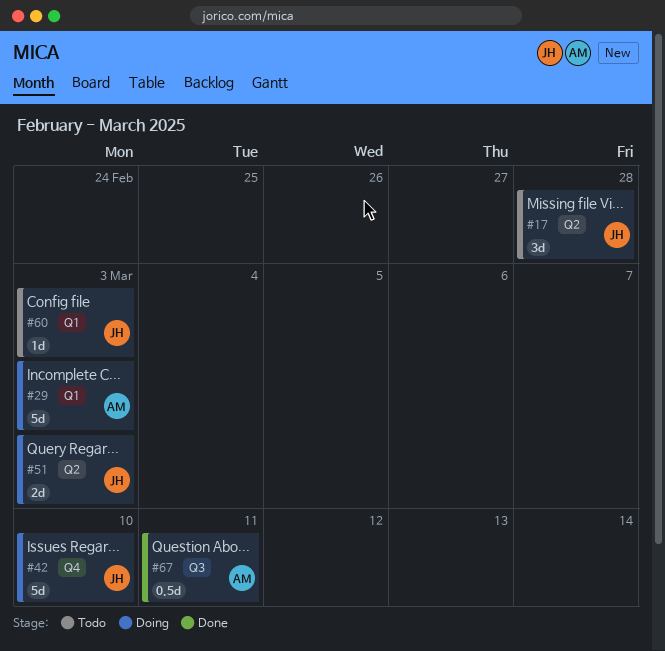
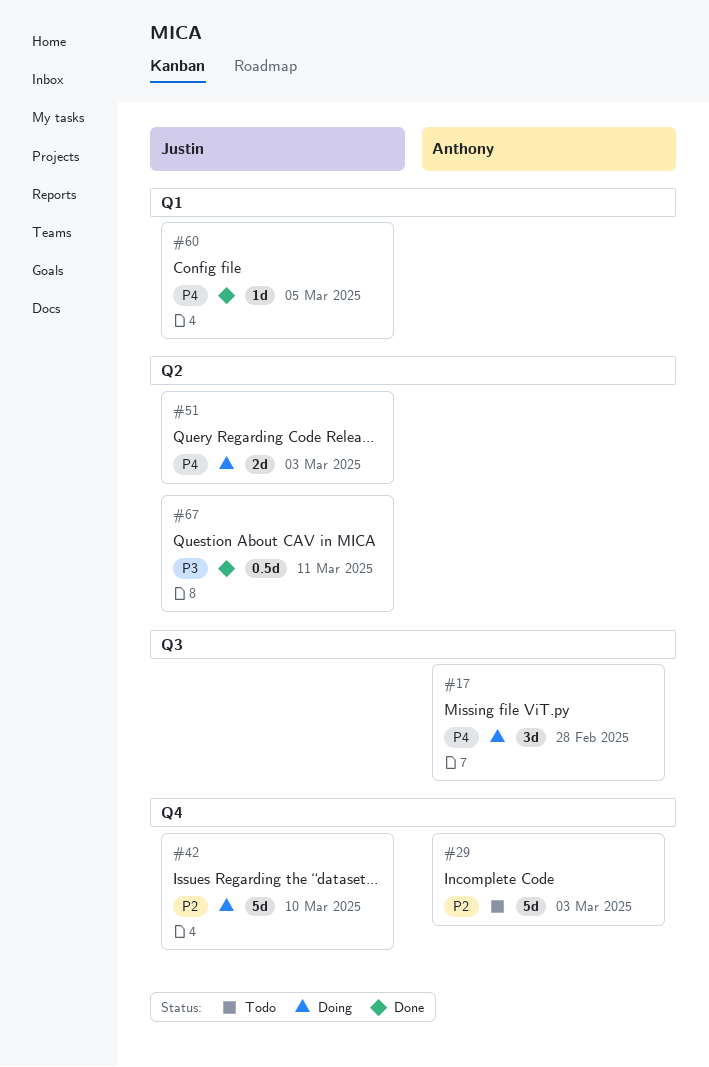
#17, status: Todo -> Doing
#17, owner: Justin -> Anthony
#17, label: Q2 -> Q3
#29, status: Doing -> Todo
#29, label: Q1 -> Q4
#60, status: Todo -> Done
#60, due: Mar 3 -> Mar 5
#67, owner: Anthony -> Justin
#67, label: Q3 -> Q2

